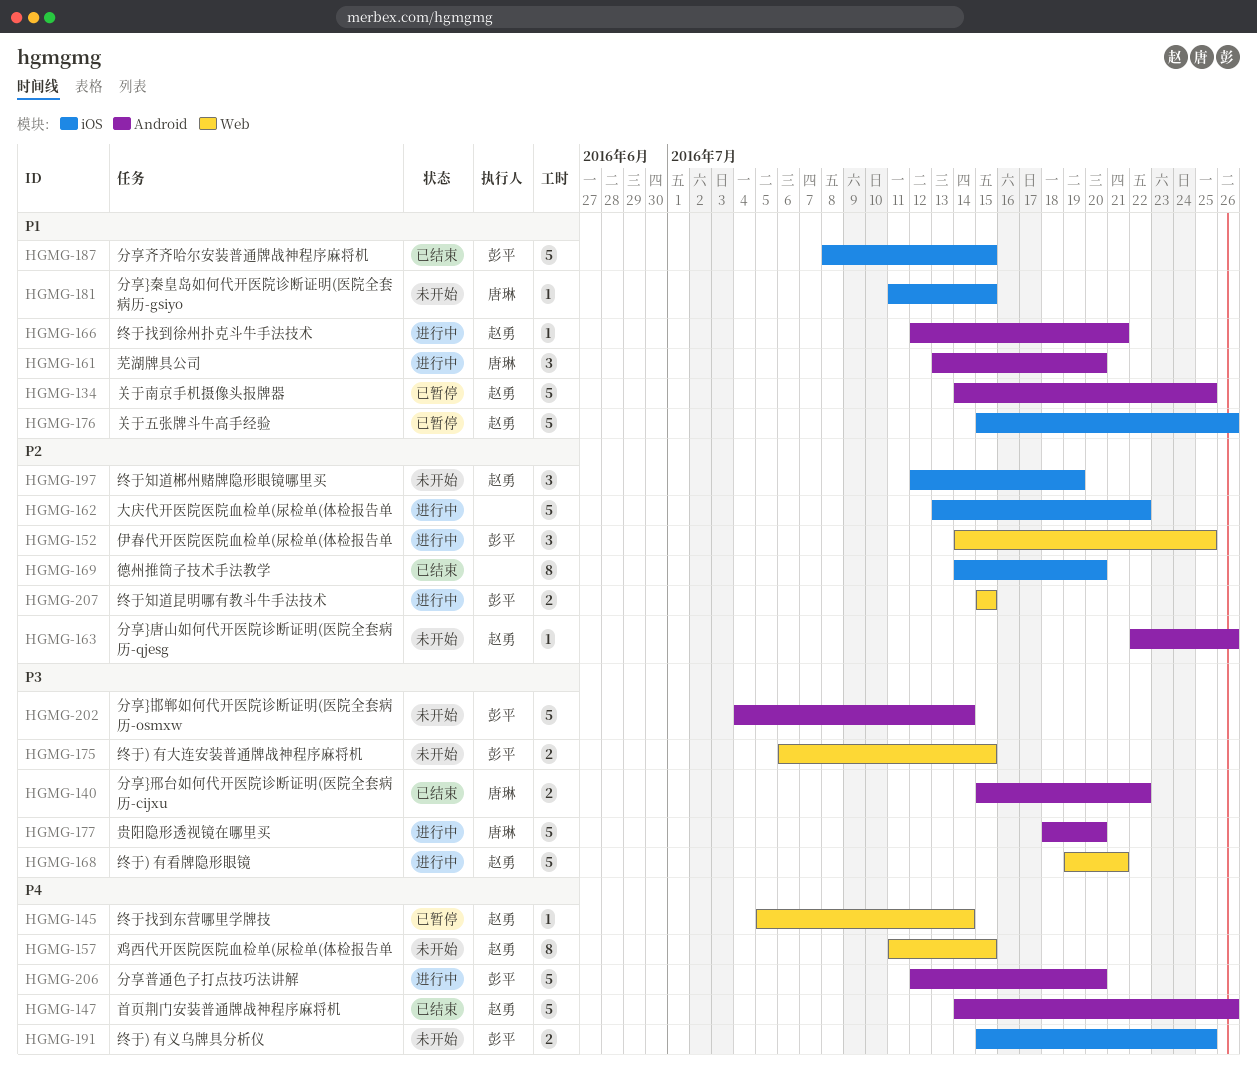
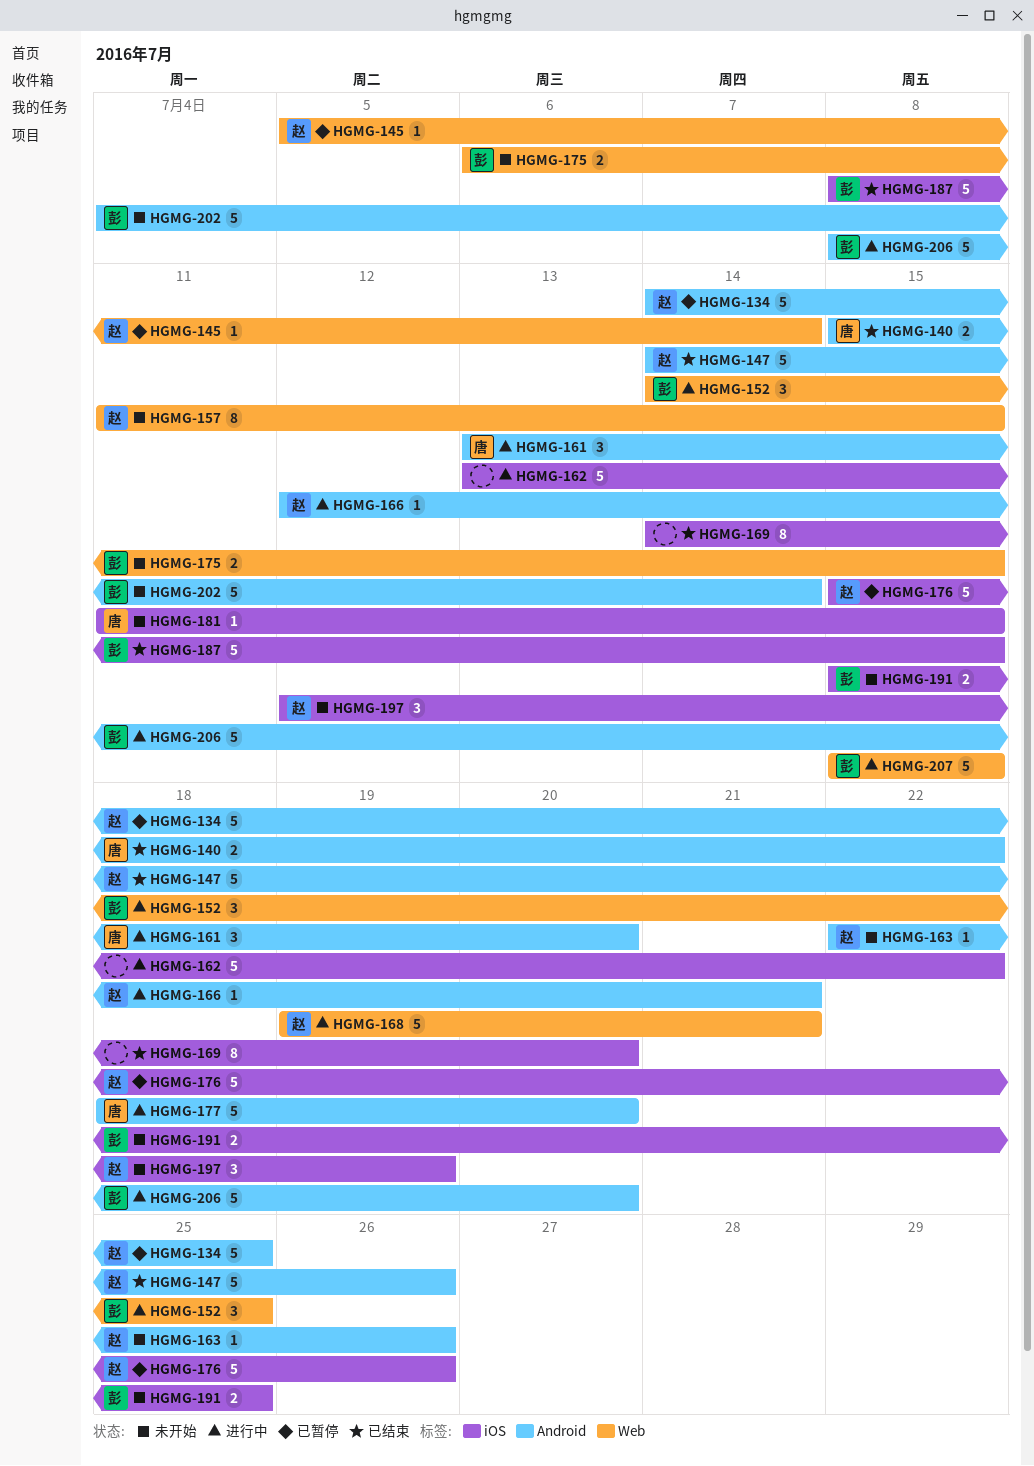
HGMG-206, start: Jul 12 -> Jul 8
HGMG-207, estimate: 2 -> 5

